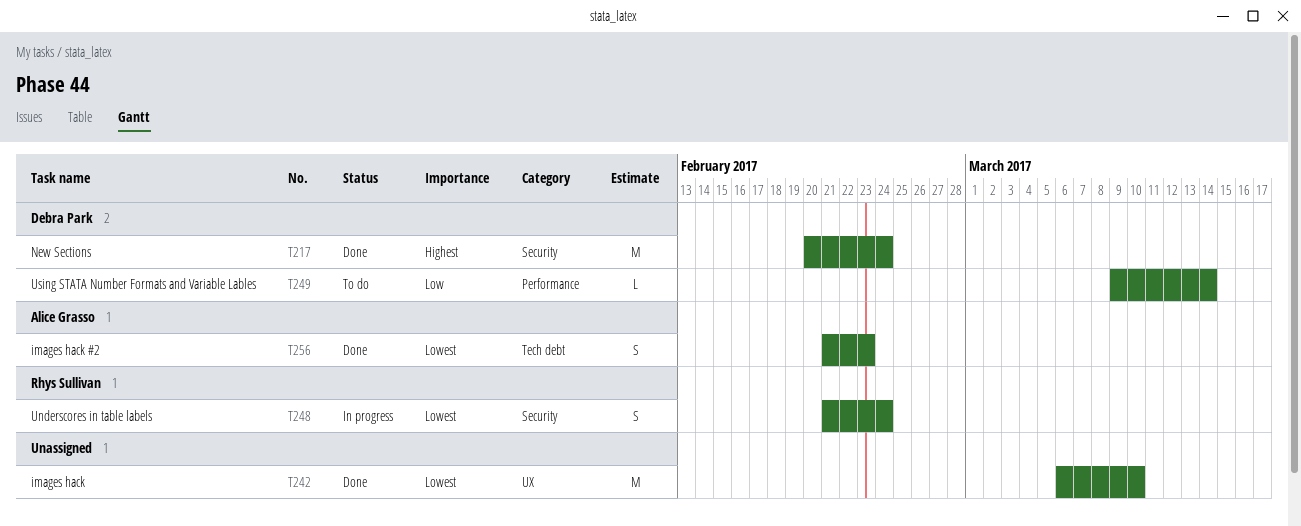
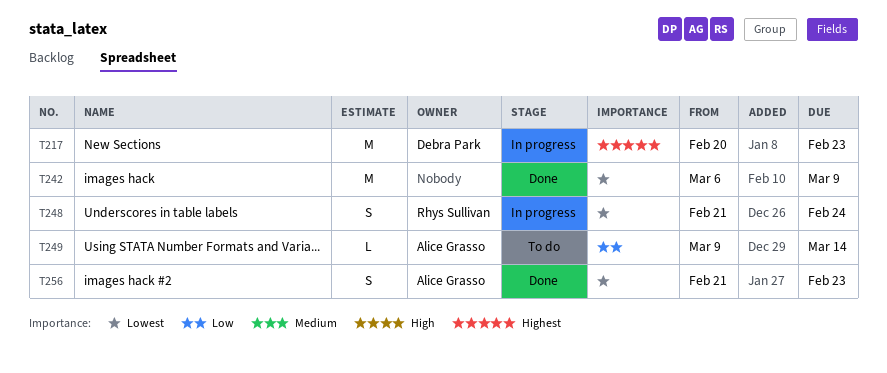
T217, status: Done -> In progress
T217, due: Feb 24 -> Feb 23
T242, due: Mar 10 -> Mar 9
T249, owner: Debra Park -> Alice Grasso

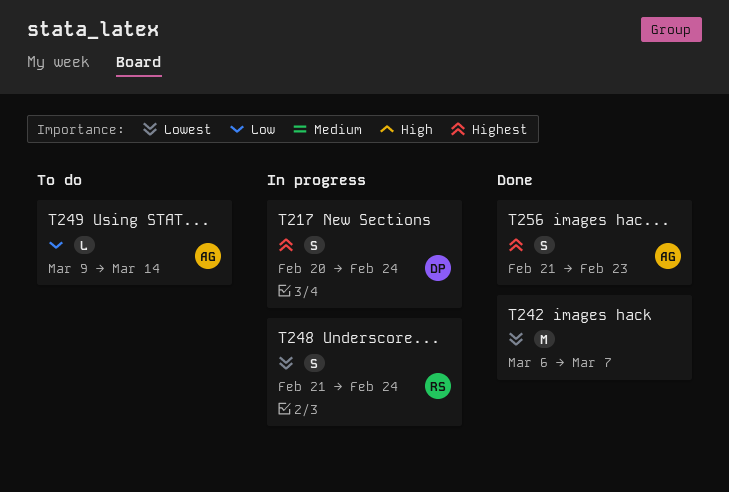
T217, estimate: M -> S
T217, due: Feb 23 -> Feb 24
T242, due: Mar 9 -> Mar 7
T256, priority: Lowest -> Highest

